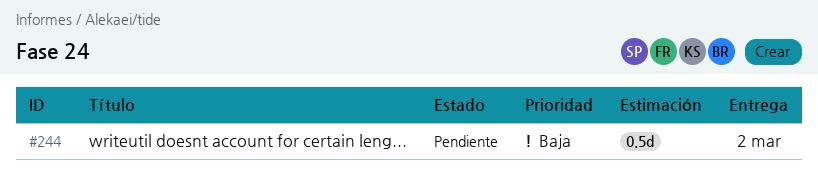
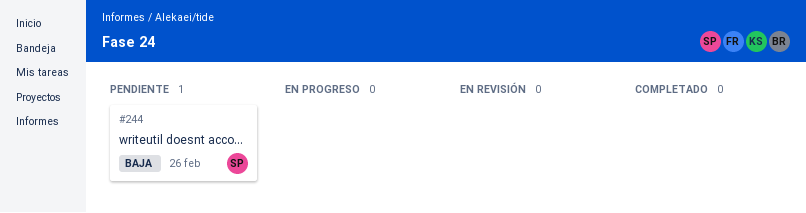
#244, due: Mar 2 -> Feb 26

